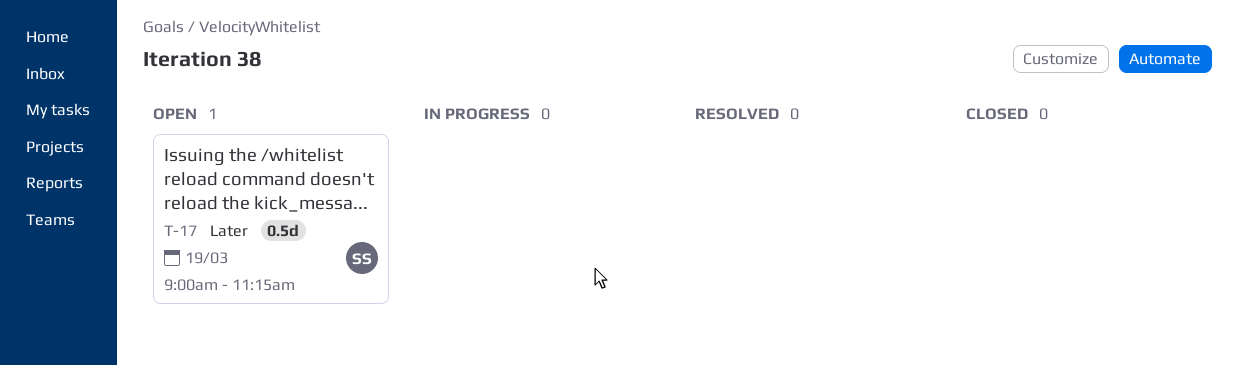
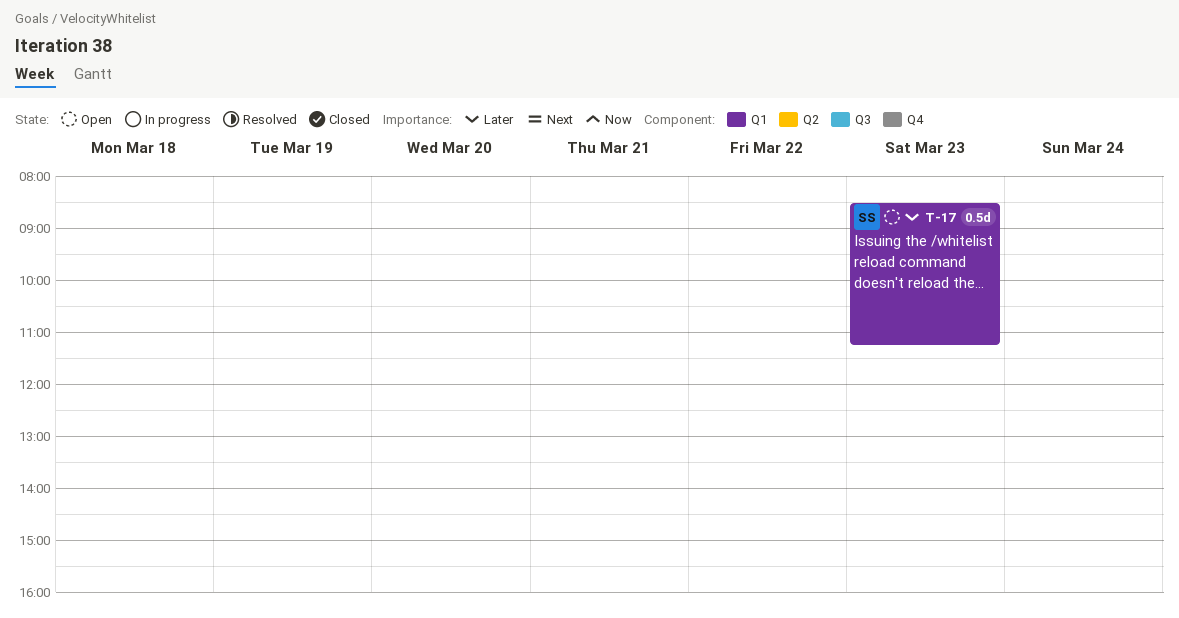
T-17, day: Mar 19 -> Mar 23
T-17, begins: 09:00 -> 08:30

